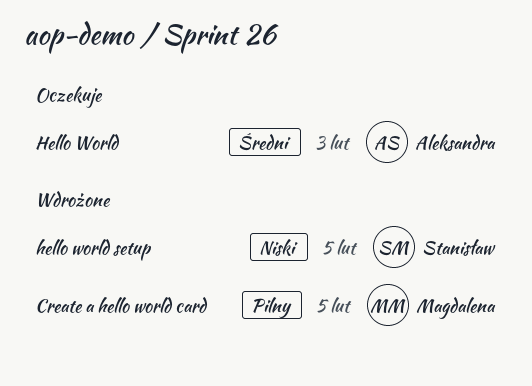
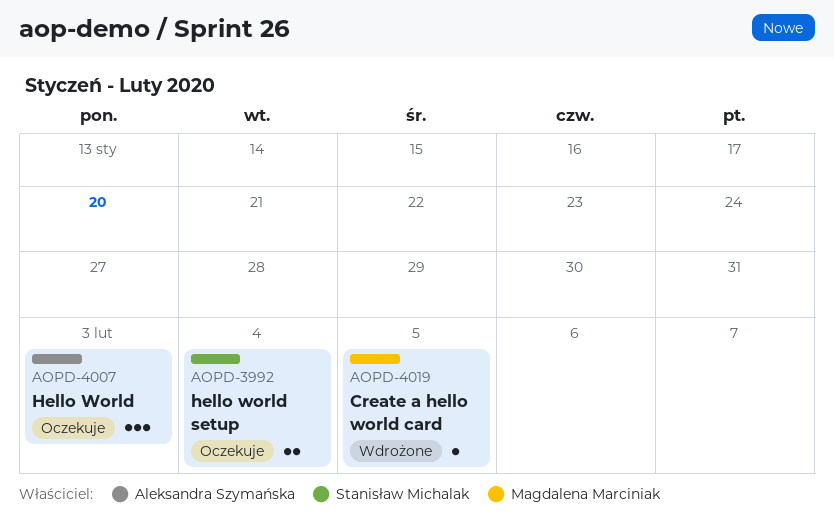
hello world setup, status: Wdrożone -> Oczekuje
hello world setup, due: Feb 5 -> Feb 4

